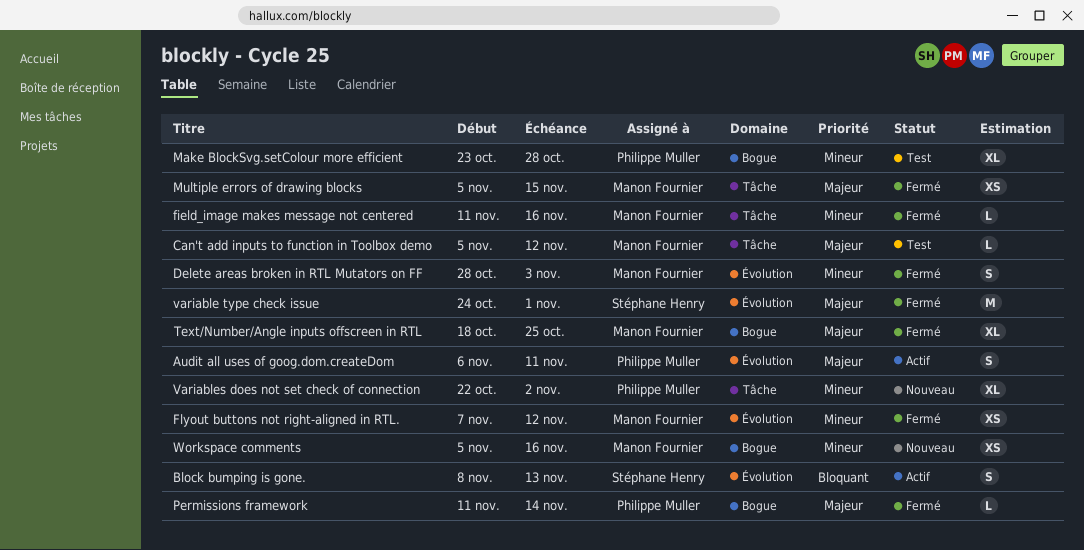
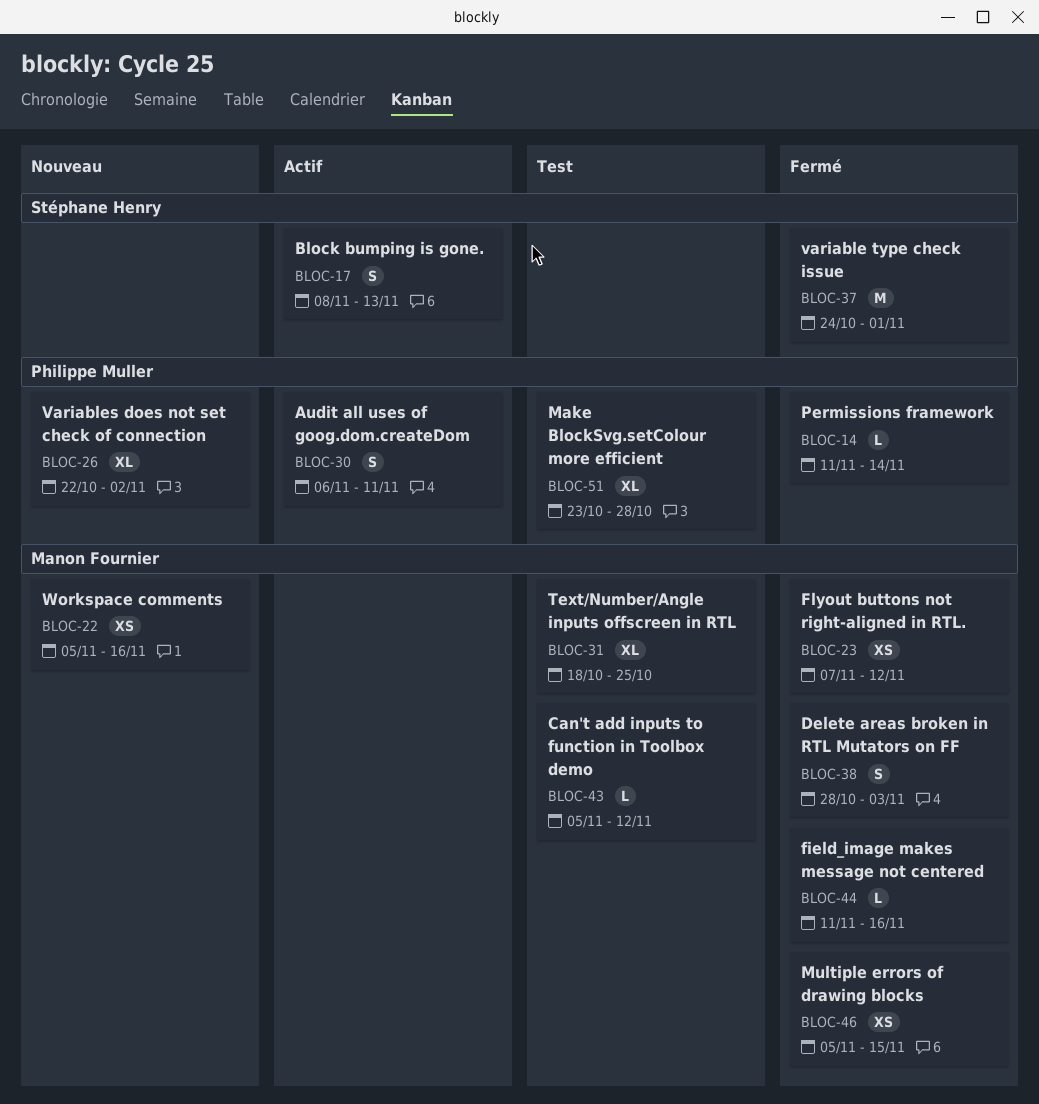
Text/Number/Angle inputs offscreen in RTL, status: Fermé -> Test

